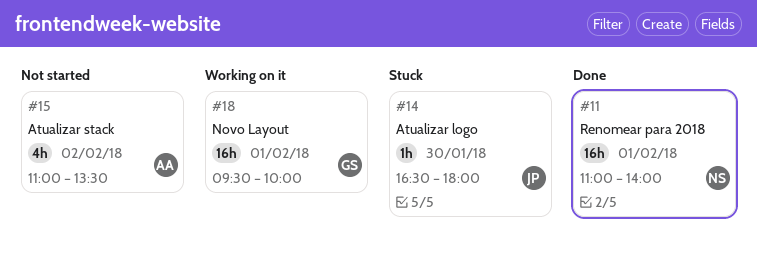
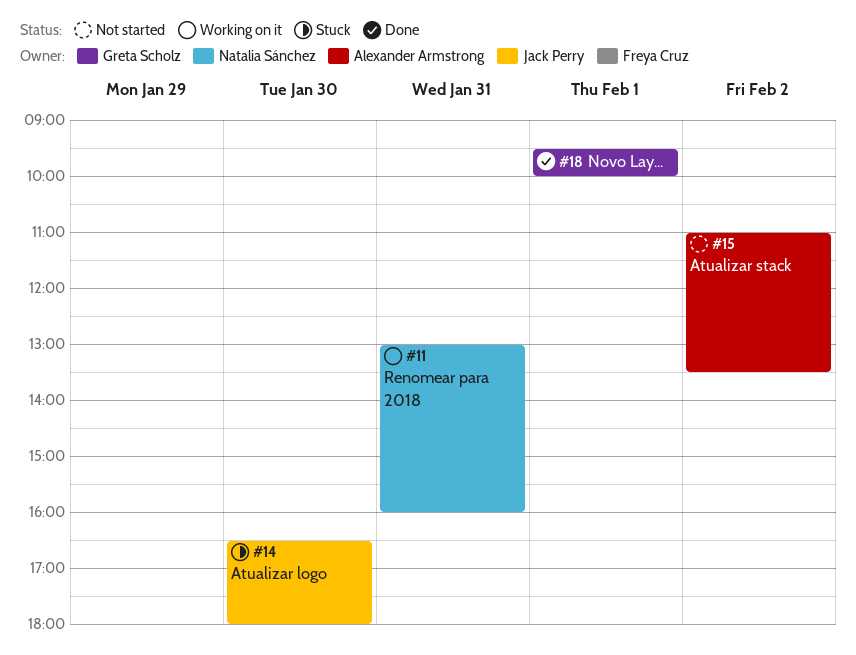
#11, status: Done -> Working on it
#11, day: Feb 1 -> Jan 31
#11, begins: 11:00 -> 13:00
#11, ends: 14:00 -> 16:00
#18, status: Working on it -> Done

